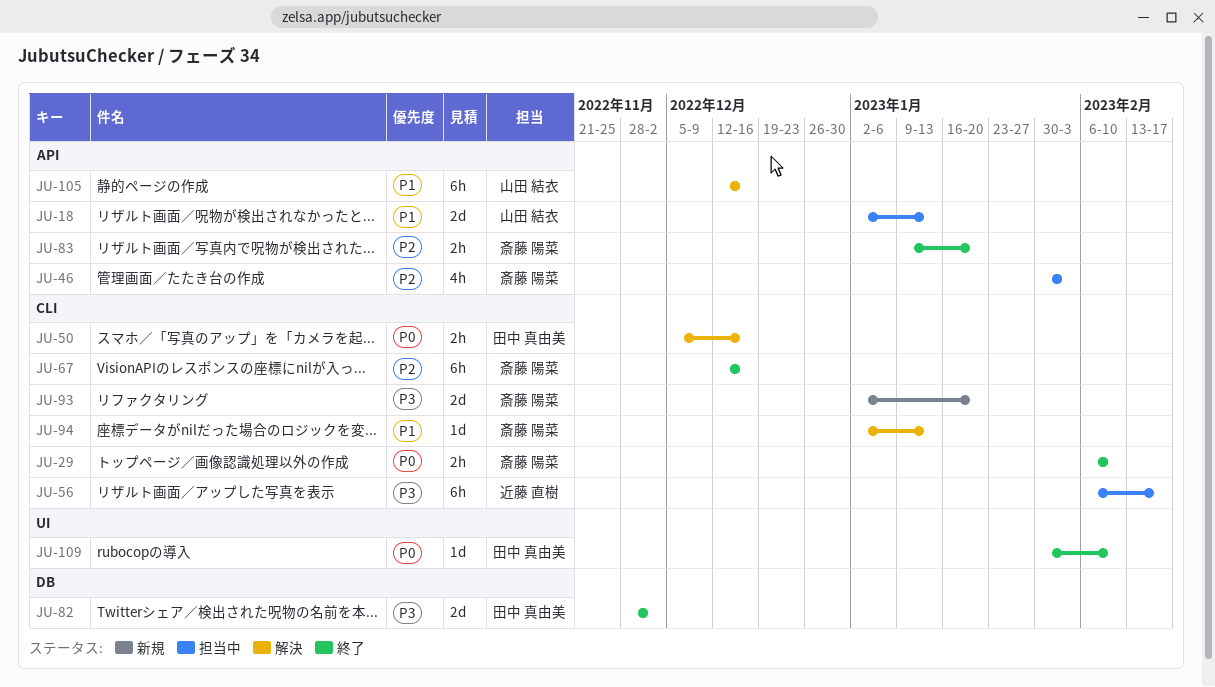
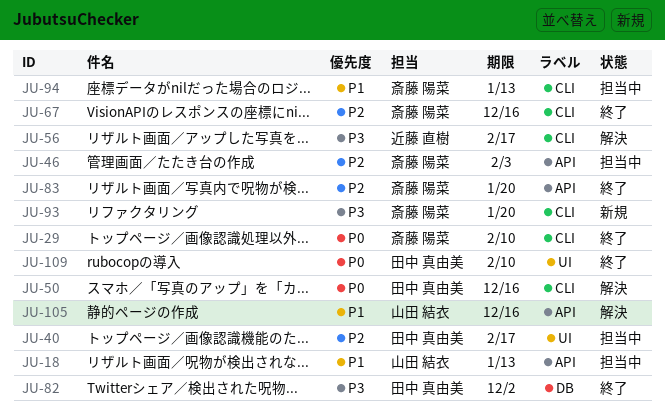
JU-40: none -> present
JU-56, status: 担当中 -> 解決
JU-94, status: 解決 -> 担当中

